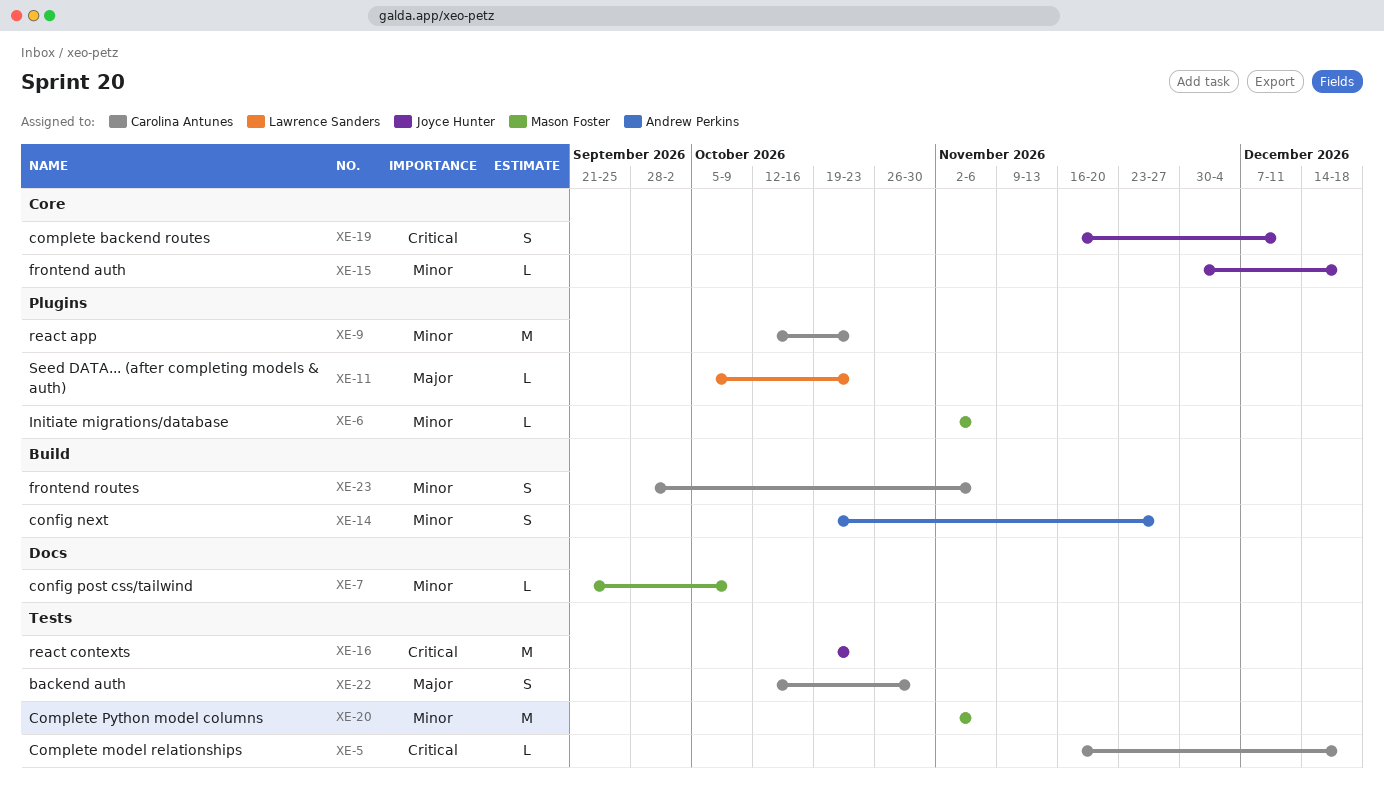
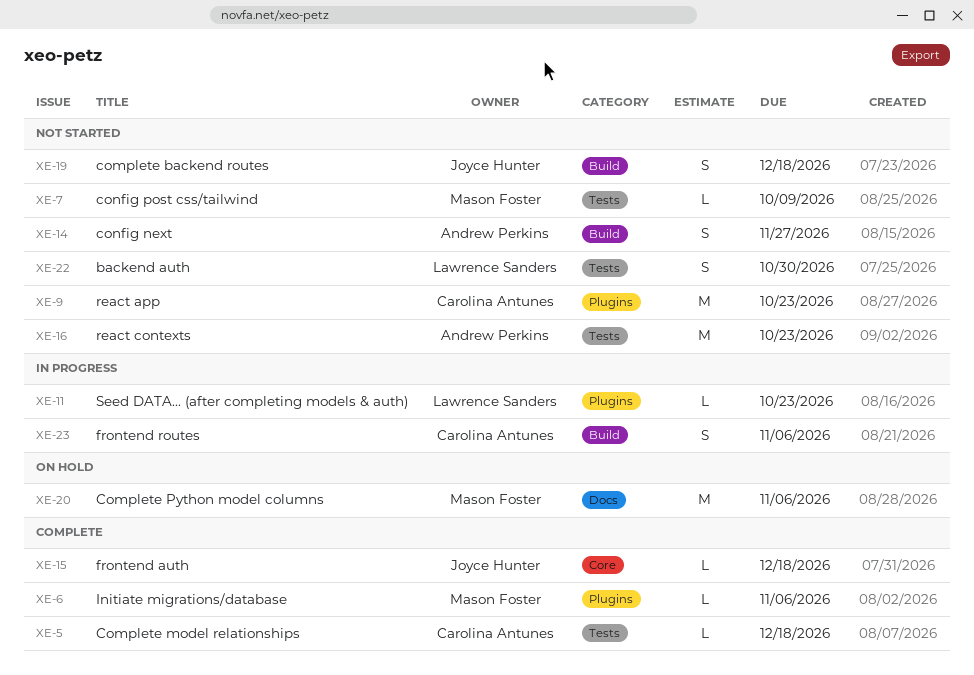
XE-7, label: Docs -> Tests
XE-16, owner: Joyce Hunter -> Andrew Perkins
XE-19, label: Core -> Build
XE-19, due: Dec 11 -> Dec 18
XE-20, label: Tests -> Docs
XE-22, owner: Carolina Antunes -> Lawrence Sanders

